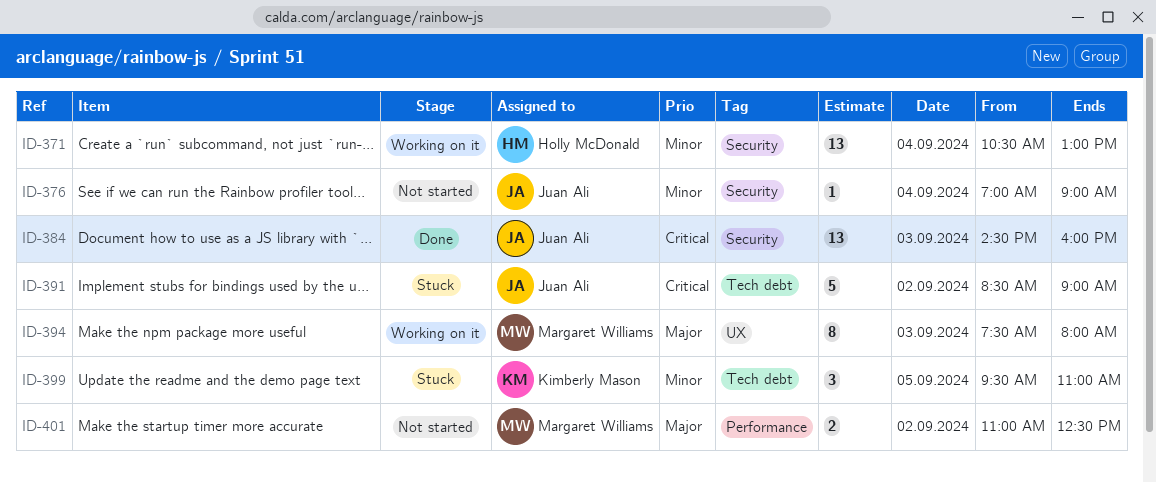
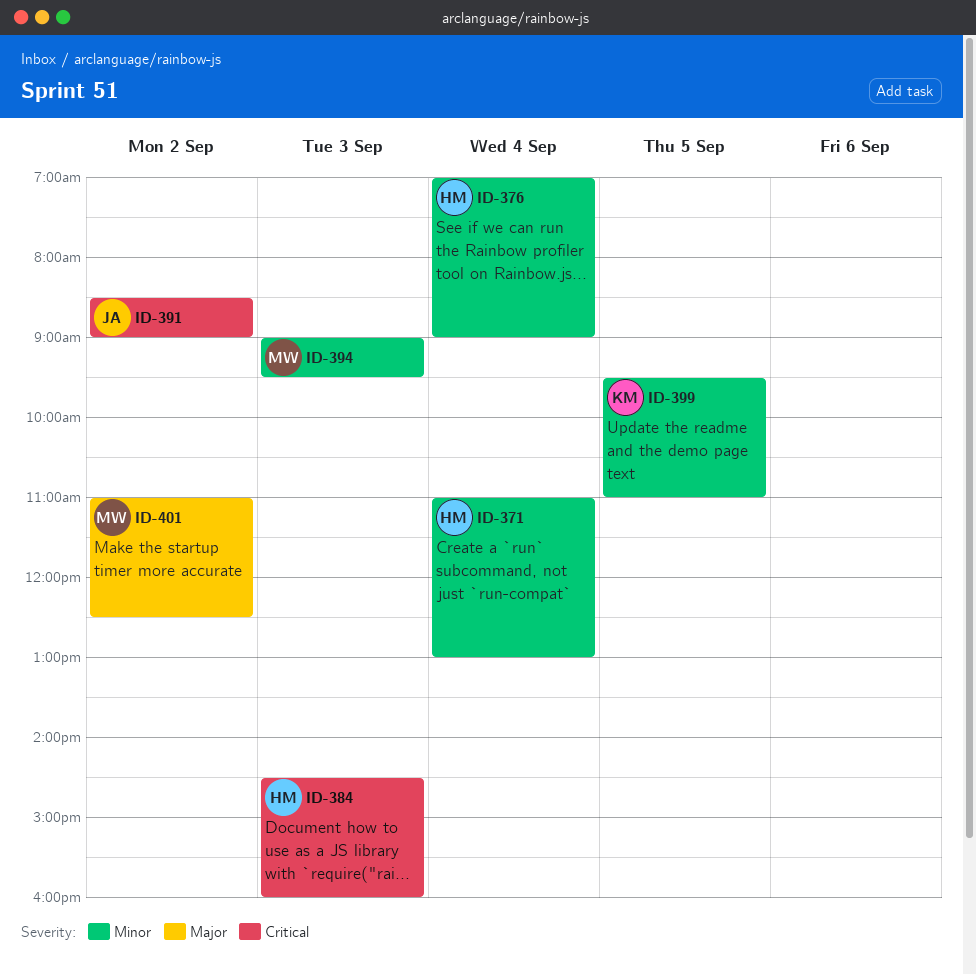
ID-371, begins: 10:30 -> 11:00
ID-376, owner: Juan Ali -> Holly McDonald
ID-384, owner: Juan Ali -> Holly McDonald
ID-394, priority: Major -> Minor
ID-394, begins: 07:30 -> 09:00
ID-394, ends: 08:00 -> 09:30

